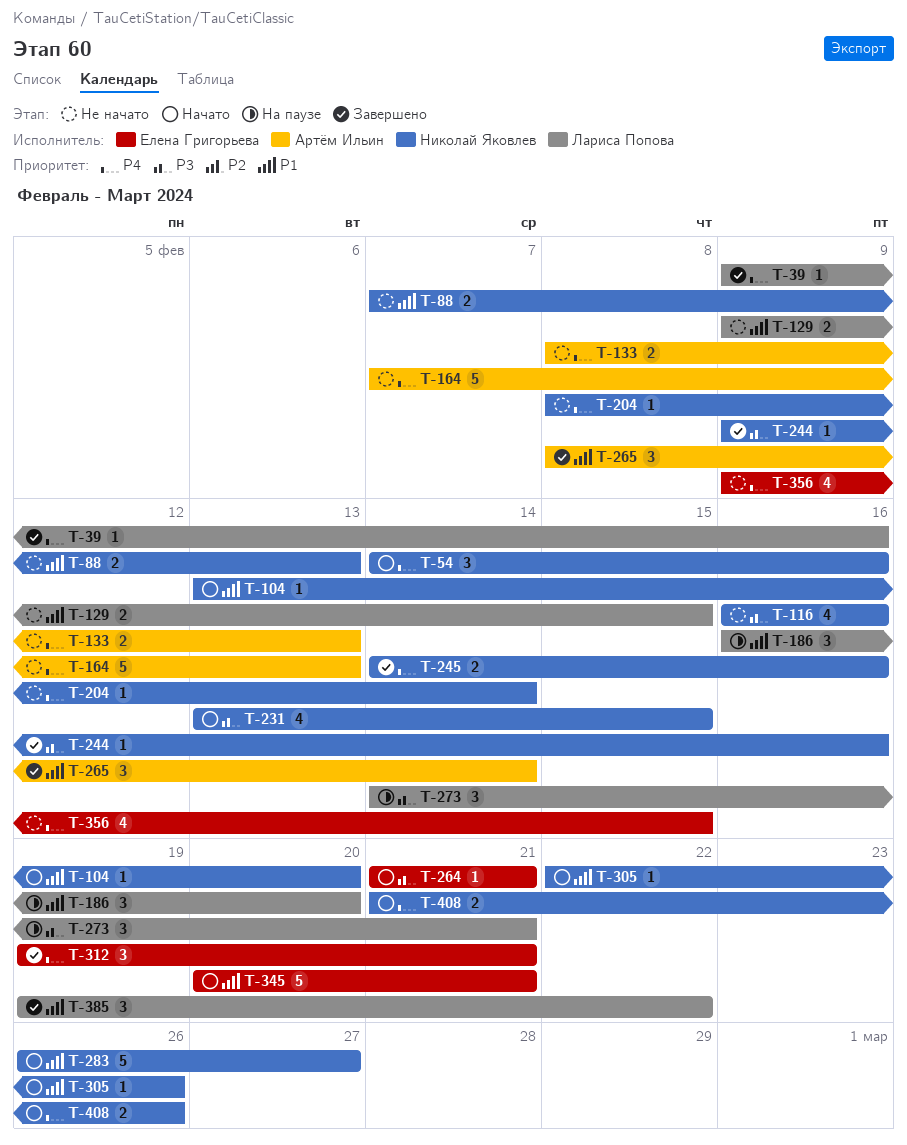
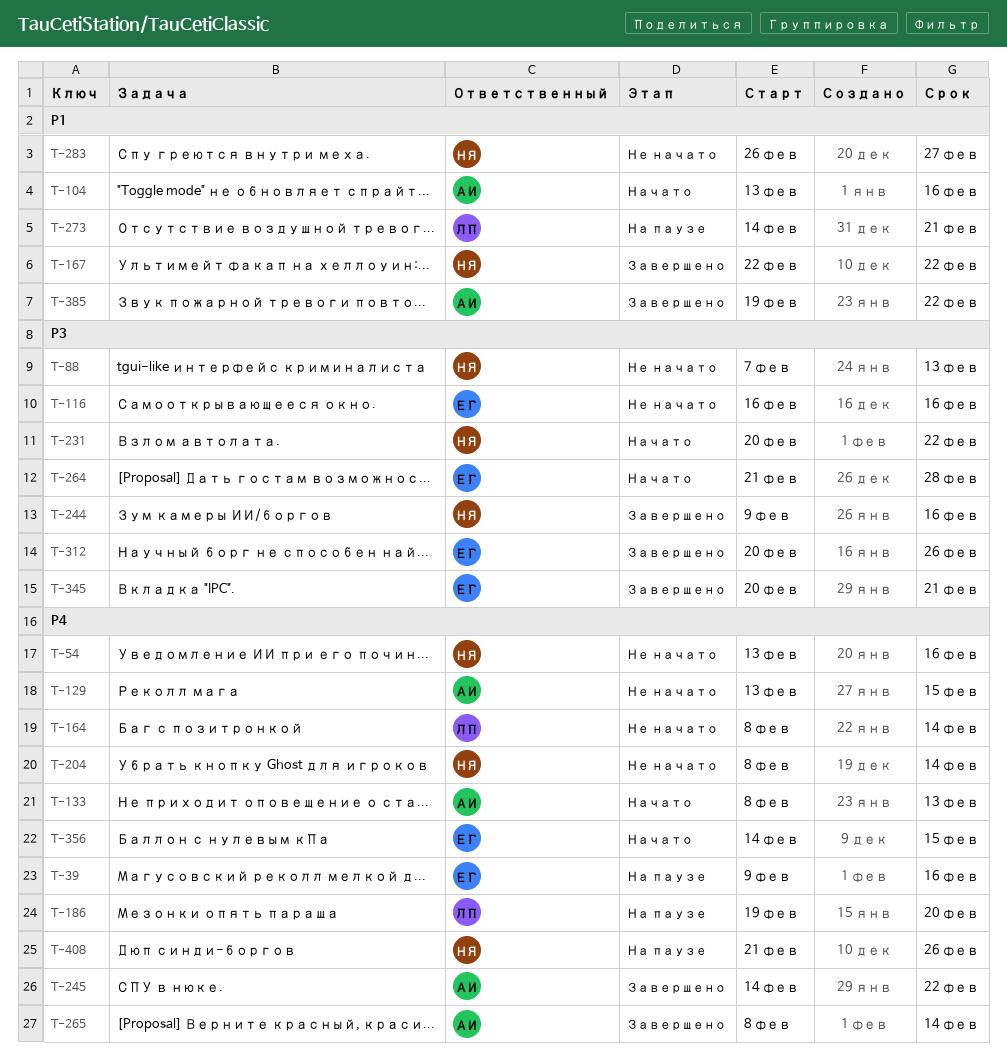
T-39, status: Завершено -> На паузе
T-39, owner: Лариса Попова -> Елена Григорьева
T-54, status: Начато -> Не начато
T-54, start: Feb 14 -> Feb 13
T-88, priority: P1 -> P3
T-104, owner: Николай Яковлев -> Артём Ильин
T-104, due: Feb 20 -> Feb 16
T-116, owner: Николай Яковлев -> Елена Григорьева
T-129, owner: Лариса Попова -> Артём Ильин
T-129, priority: P1 -> P4
T-129, start: Feb 9 -> Feb 13
T-133, status: Не начато -> Начато
T-164, owner: Артём Ильин -> Лариса Попова
T-164, start: Feb 7 -> Feb 8
T-164, due: Feb 13 -> Feb 14
T-167: none -> present
T-186, priority: P1 -> P4
T-186, start: Feb 16 -> Feb 19
T-231, start: Feb 13 -> Feb 20
T-231, due: Feb 15 -> Feb 22
T-245, owner: Николай Яковлев -> Артём Ильин
T-245, due: Feb 16 -> Feb 22
T-264, due: Feb 21 -> Feb 28
T-265, priority: P1 -> P4
T-273, priority: P3 -> P1
T-283, status: Начато -> Не начато
T-305: present -> none
T-312, priority: P4 -> P3
T-312, start: Feb 19 -> Feb 20
T-312, due: Feb 21 -> Feb 26
T-345, status: Начато -> Завершено
T-345, priority: P1 -> P3
T-356, status: Не начато -> Начато
T-356, start: Feb 9 -> Feb 14
T-385, owner: Лариса Попова -> Артём Ильин
T-408, status: Начато -> На паузе

